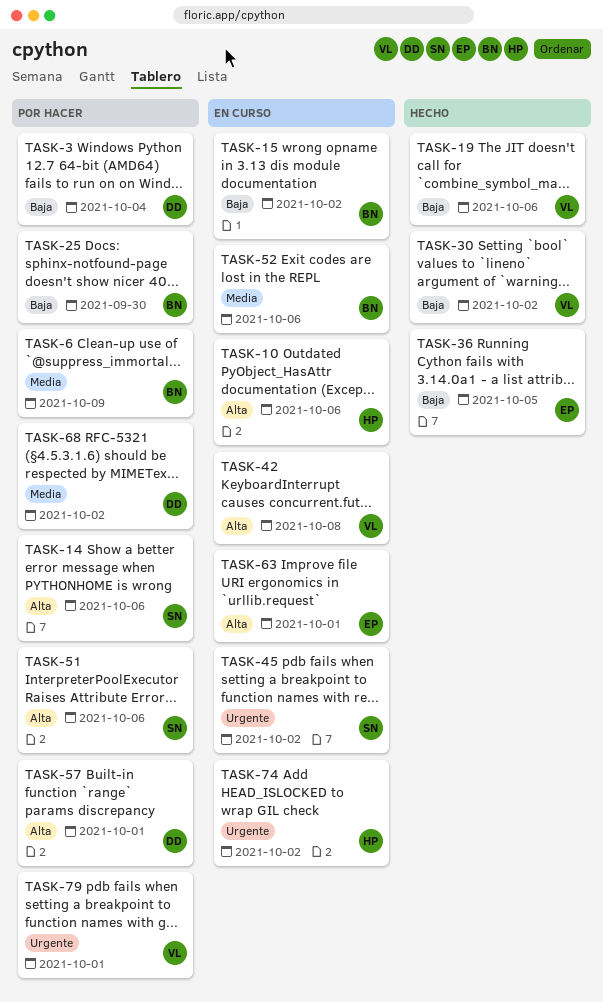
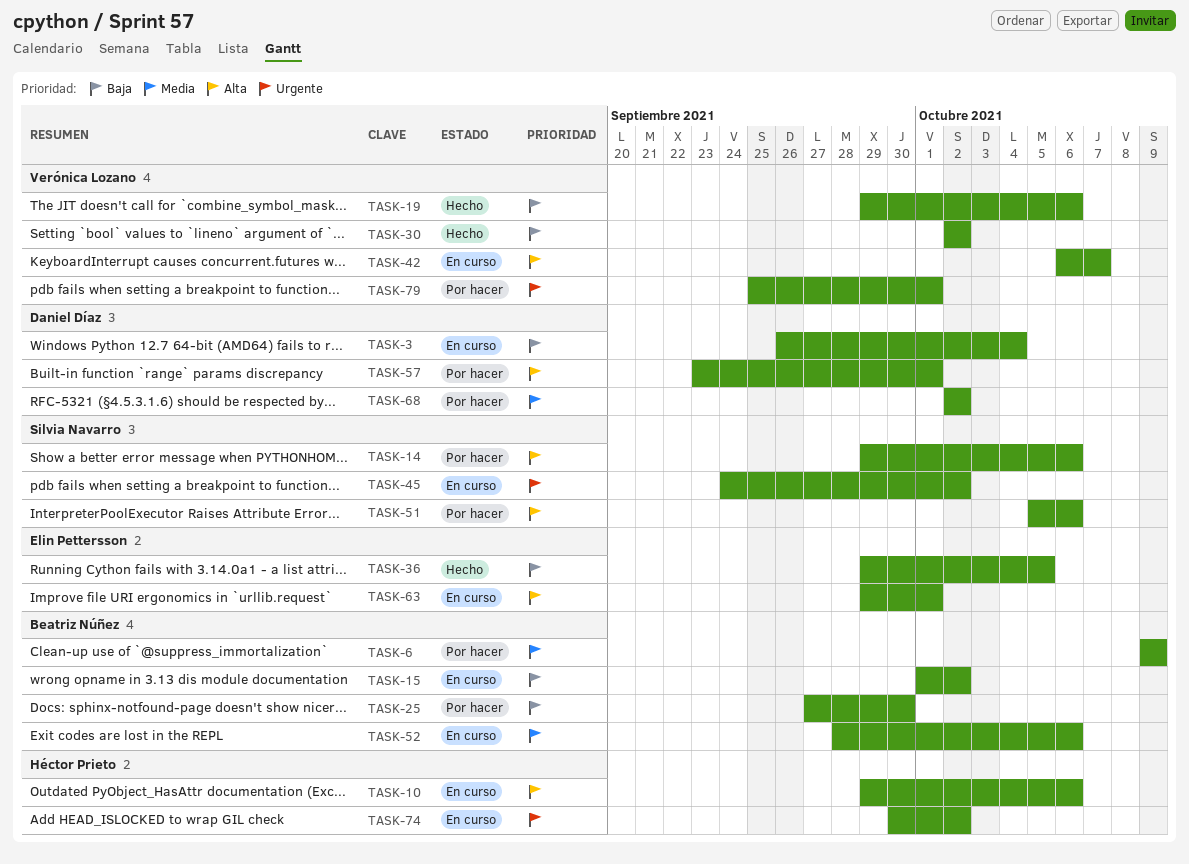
TASK-3, status: Por hacer -> En curso
TASK-42, due: Oct 8 -> Oct 7

